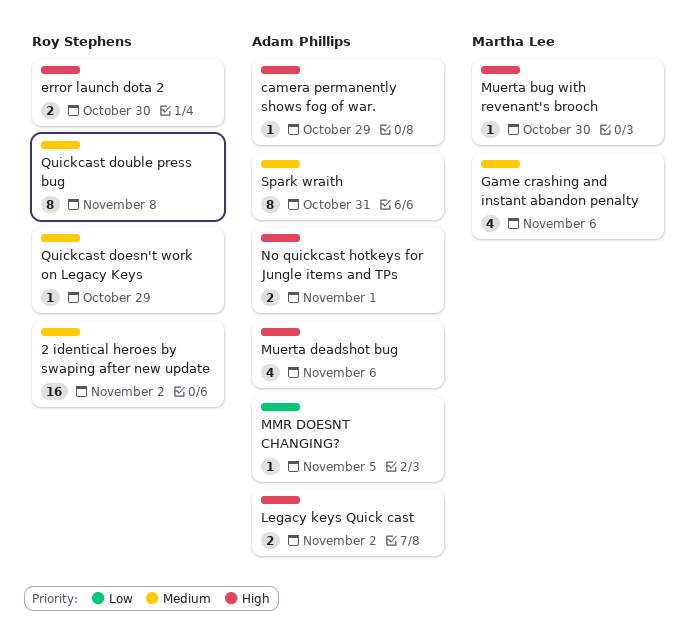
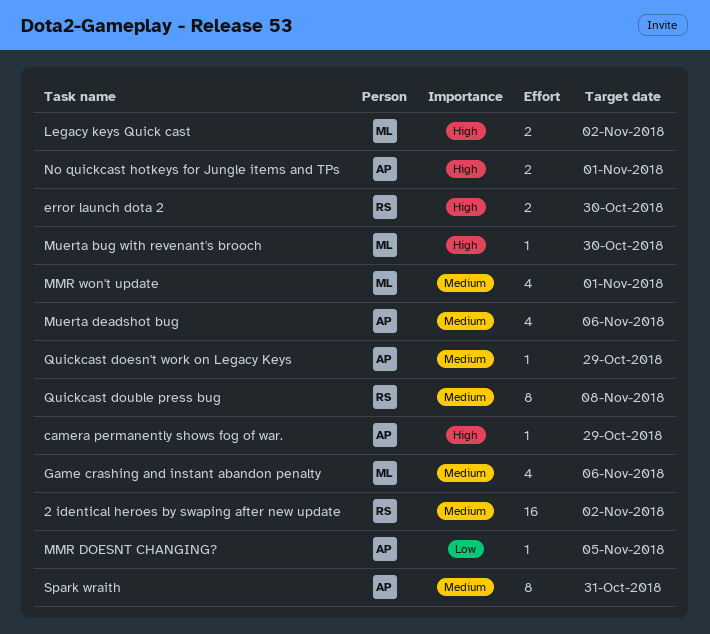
Legacy keys Quick cast, owner: Adam Phillips -> Martha Lee
MMR won't update: none -> present
Muerta deadshot bug, priority: High -> Medium
Quickcast doesn't work on Legacy Keys, owner: Roy Stephens -> Adam Phillips

